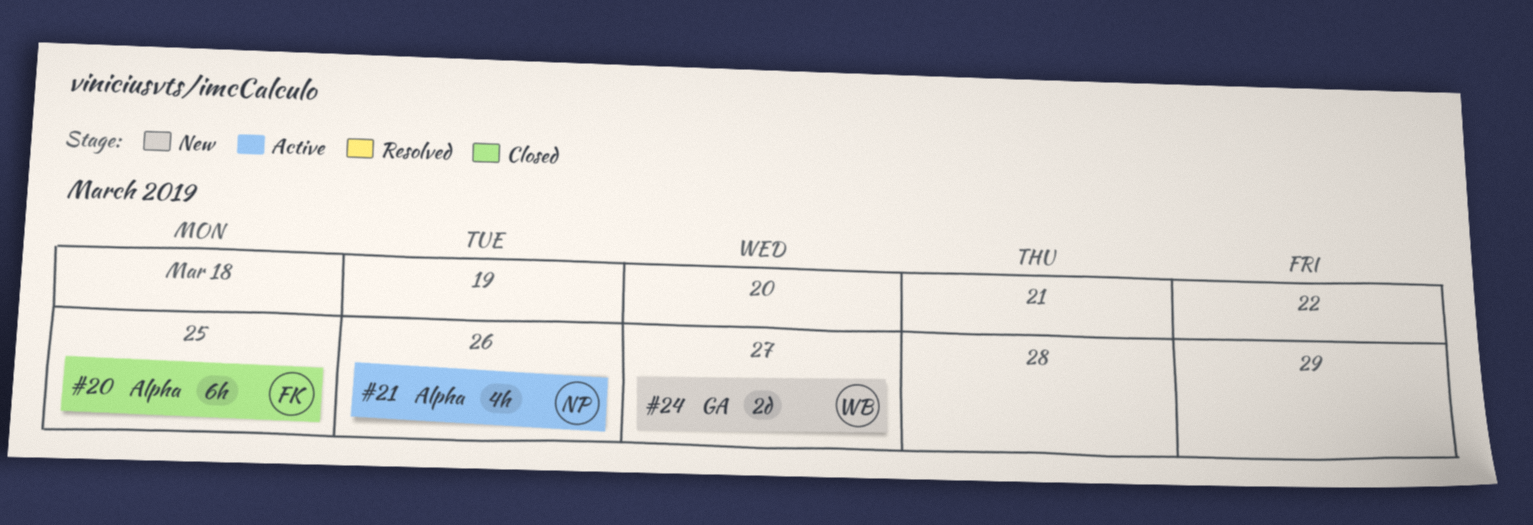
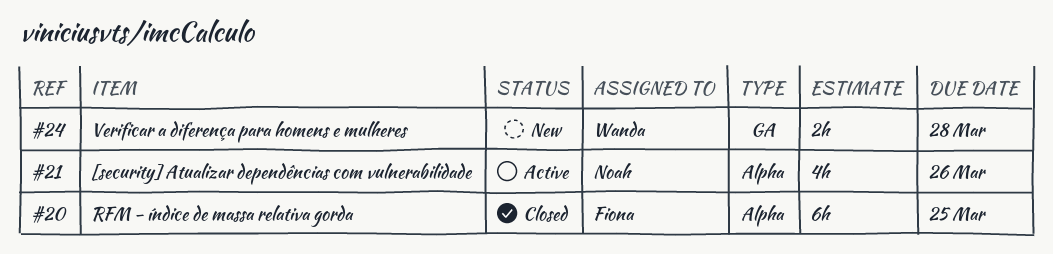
#24, estimate: 2d -> 2h
#24, due: Mar 27 -> Mar 28

